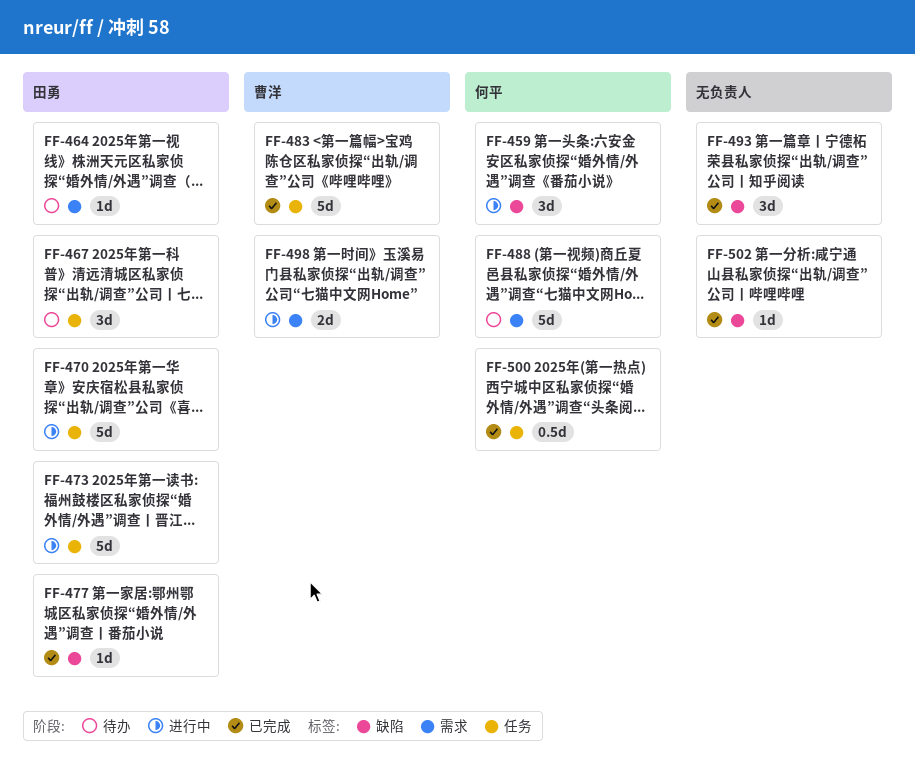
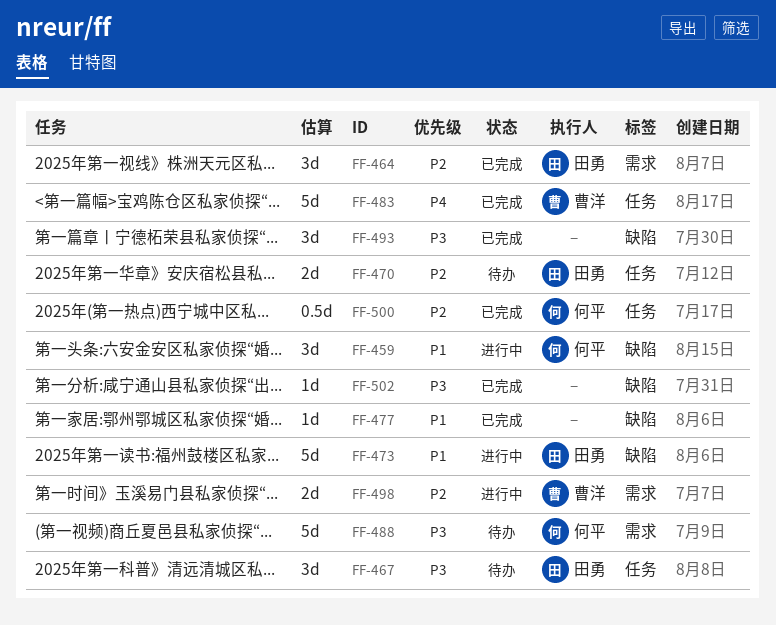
FF-464, status: 待办 -> 已完成
FF-464, estimate: 1d -> 3d
FF-470, status: 进行中 -> 待办
FF-470, estimate: 5d -> 2d
FF-473, label: 任务 -> 缺陷
FF-477, owner: 田勇 -> none

